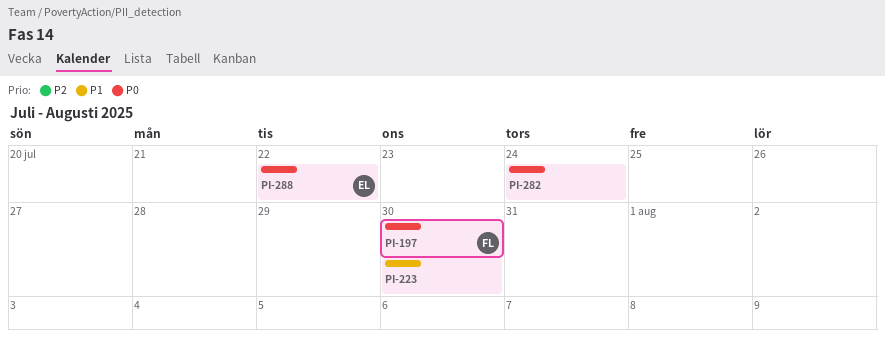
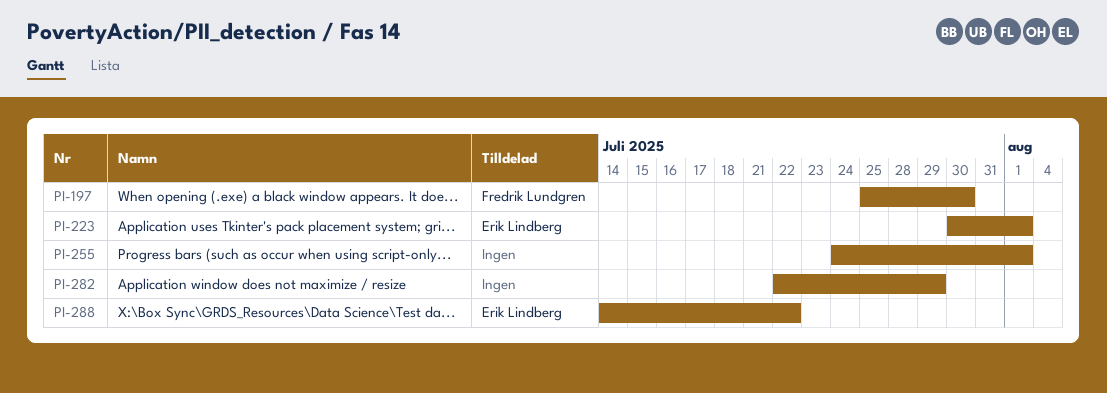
PI-223, owner: none -> Erik Lindberg
PI-223, due: Jul 30 -> Aug 1
PI-255: none -> present
PI-282, due: Jul 24 -> Jul 29

